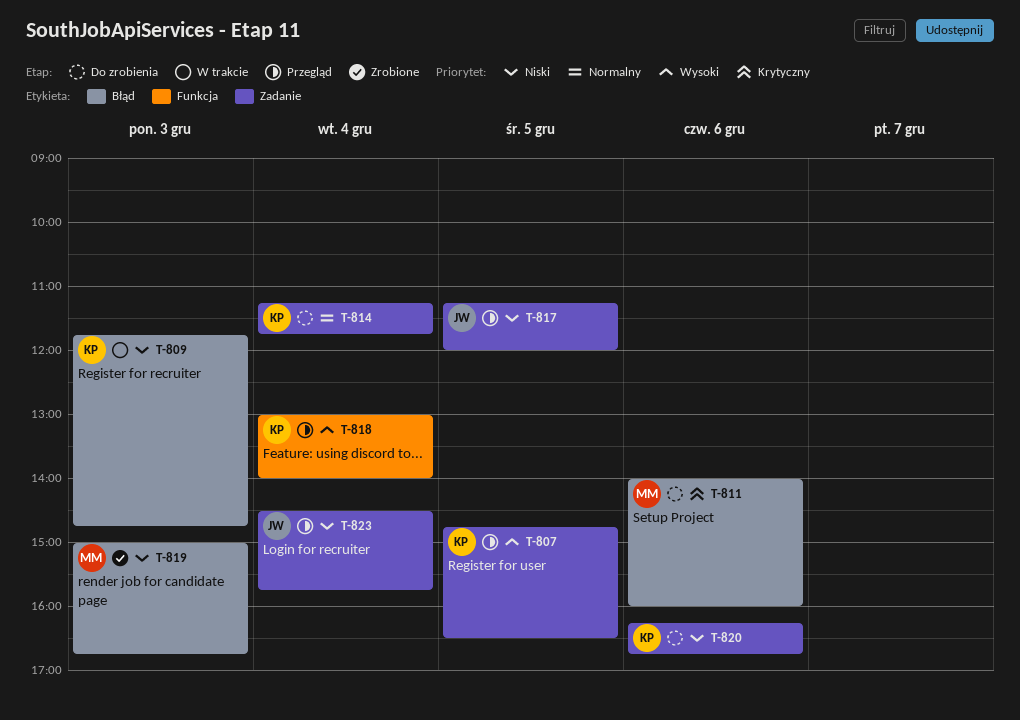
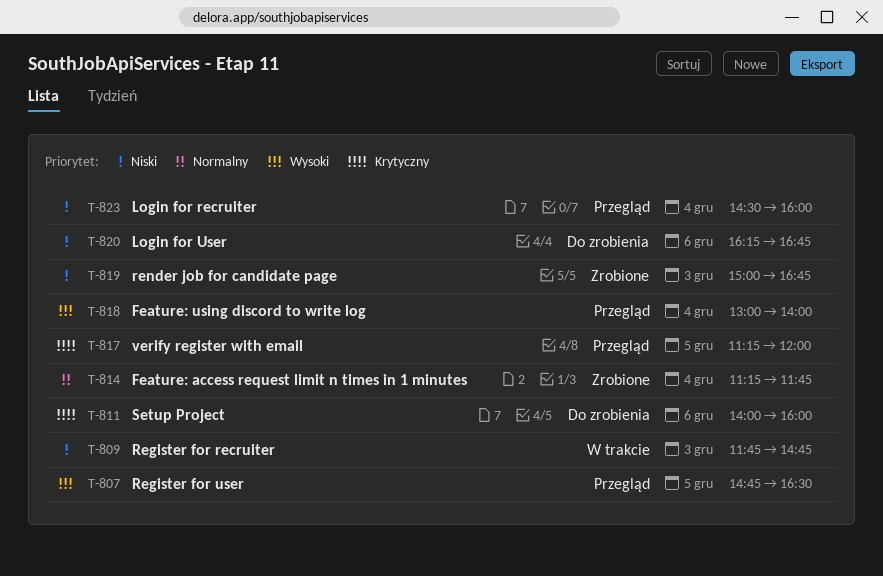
T-814, status: Do zrobienia -> Zrobione
T-817, priority: Niski -> Krytyczny
T-823, ends: 15:45 -> 16:00

